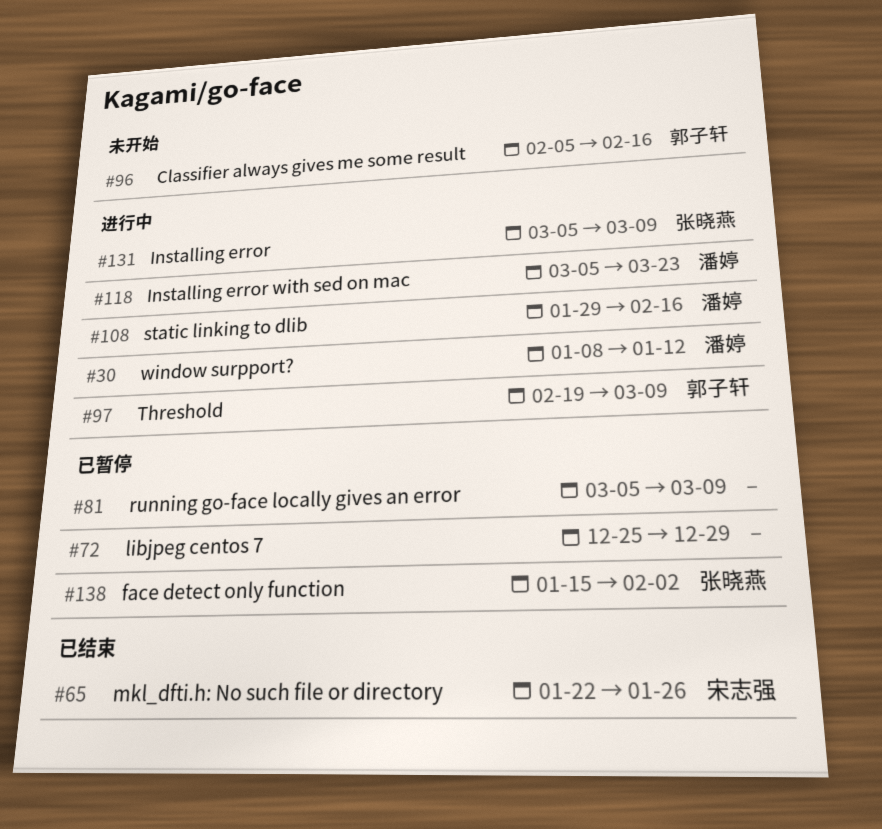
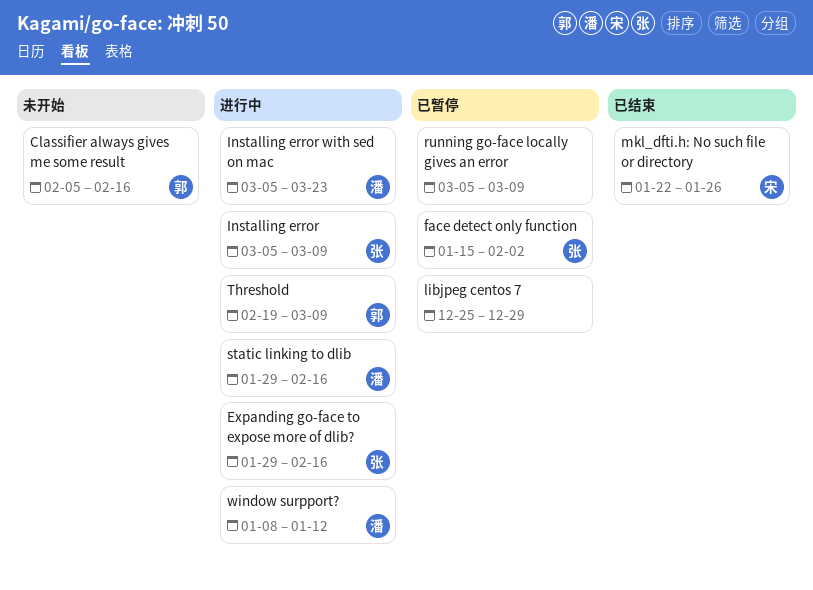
Expanding go-face to expose more of dlib?: none -> present

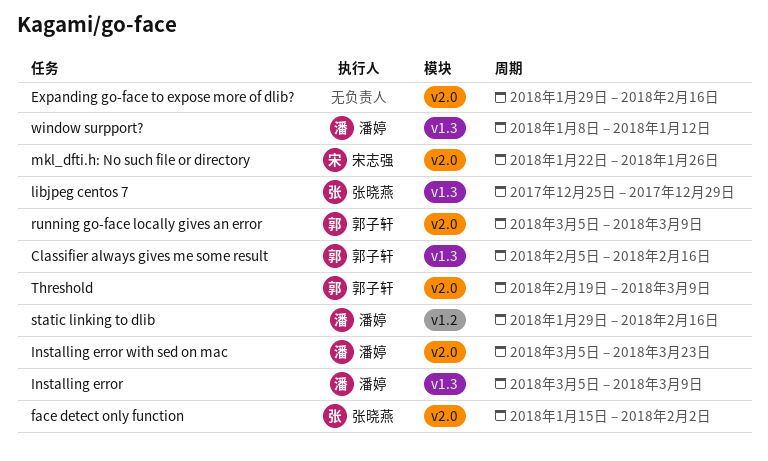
Expanding go-face to expose more of dlib?, owner: 张晓燕 -> none
Installing error, owner: 张晓燕 -> 潘婷
libjpeg centos 7, owner: none -> 张晓燕
running go-face locally gives an error, owner: none -> 郭子轩

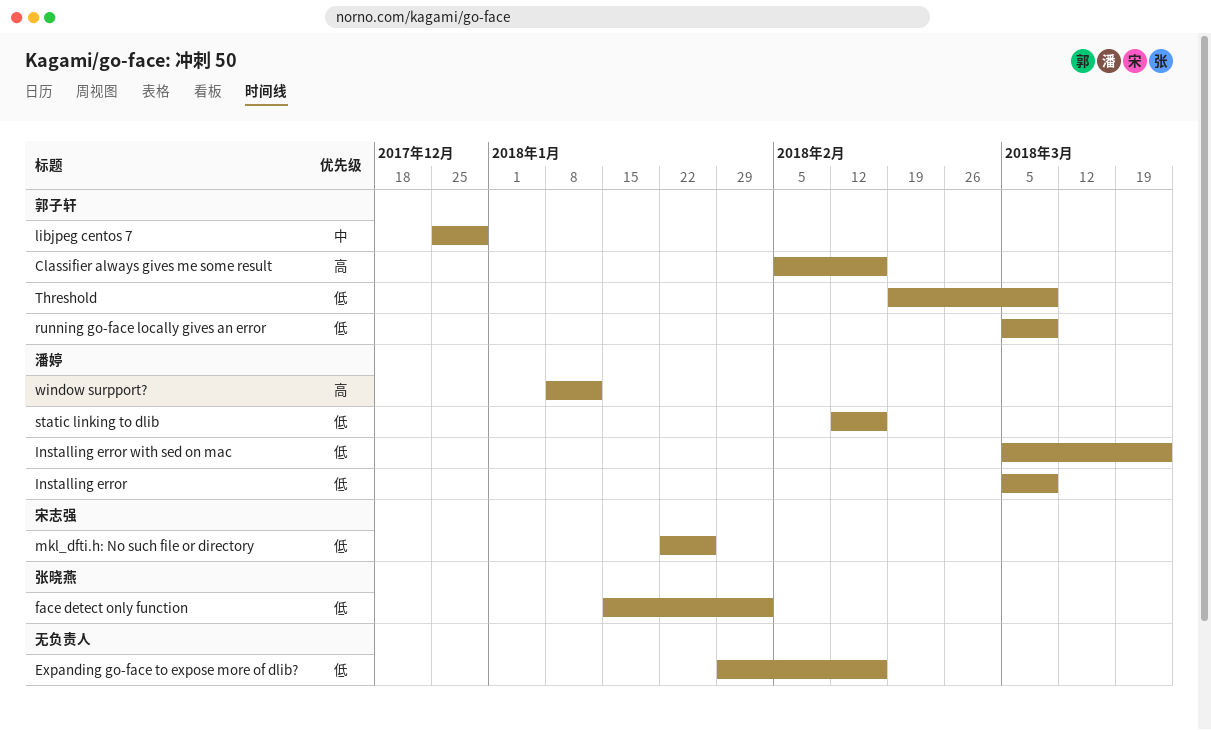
libjpeg centos 7, owner: 张晓燕 -> 郭子轩
static linking to dlib, start: Jan 29 -> Feb 12

